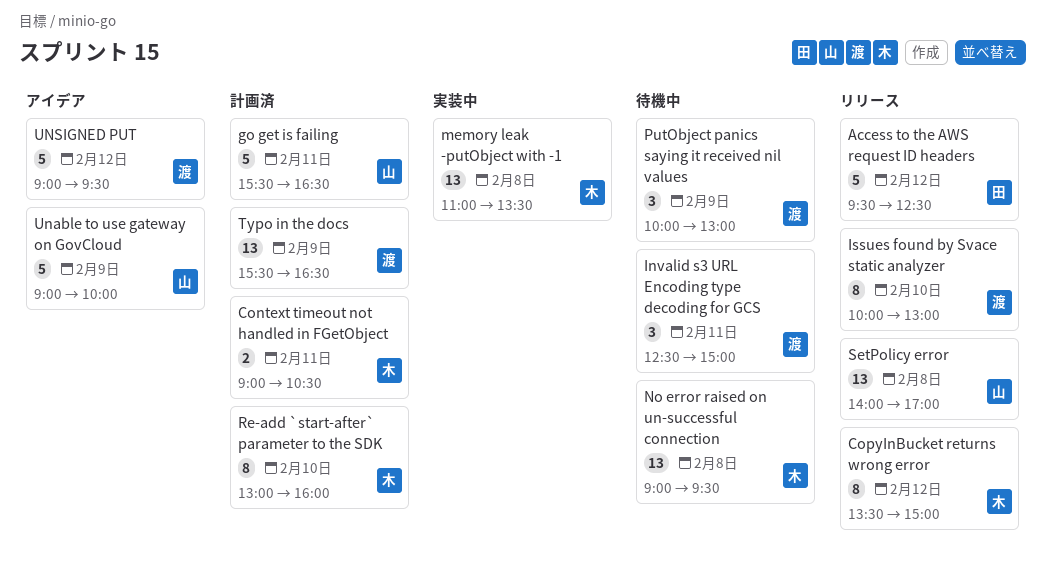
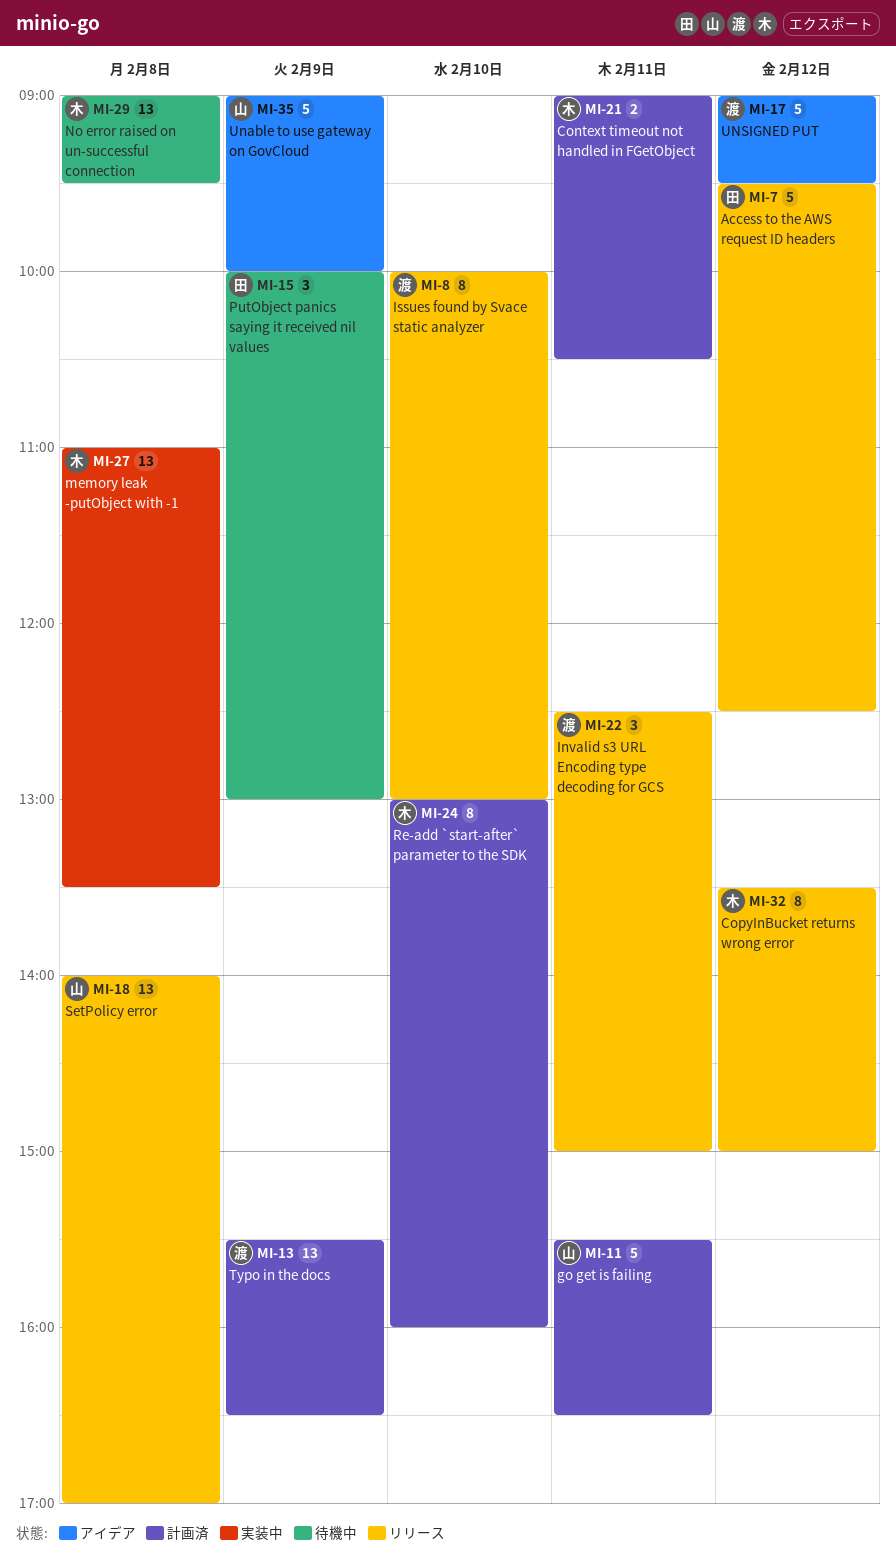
Invalid s3 URL Encoding type decoding for GCS, status: 待機中 -> リリース
PutObject panics saying it received nil values, owner: 渡 -> 田

